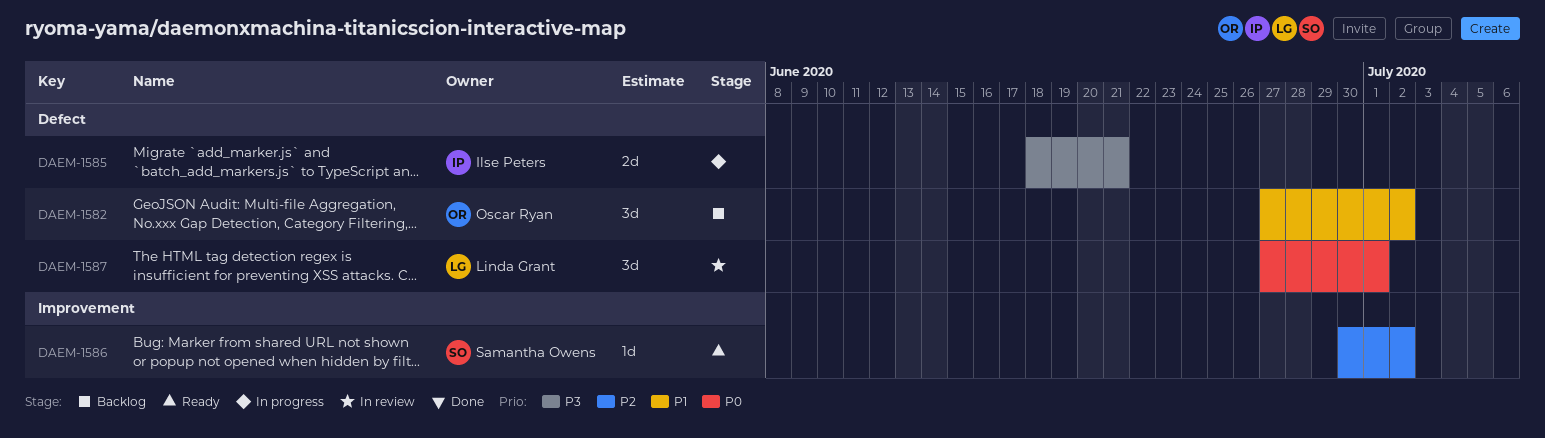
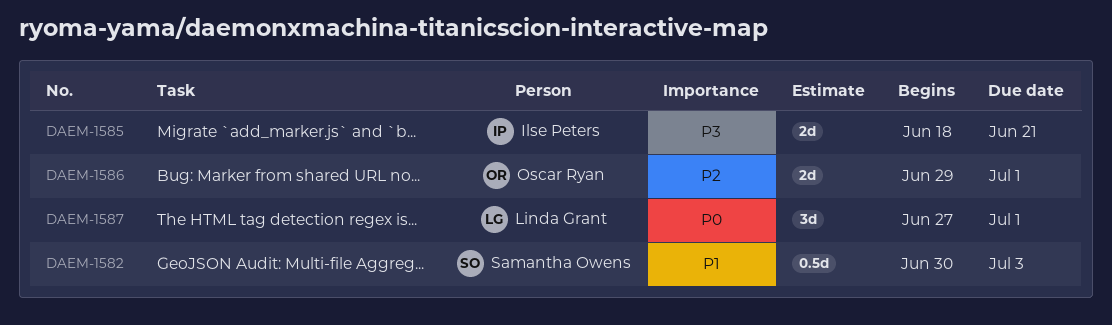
DAEM-1582, owner: Oscar Ryan -> Samantha Owens
DAEM-1582, estimate: 3d -> 0.5d
DAEM-1582, start: Jun 27 -> Jun 30
DAEM-1582, due: Jul 2 -> Jul 3
DAEM-1586, owner: Samantha Owens -> Oscar Ryan
DAEM-1586, estimate: 1d -> 2d
DAEM-1586, start: Jun 30 -> Jun 29
DAEM-1586, due: Jul 2 -> Jul 1

